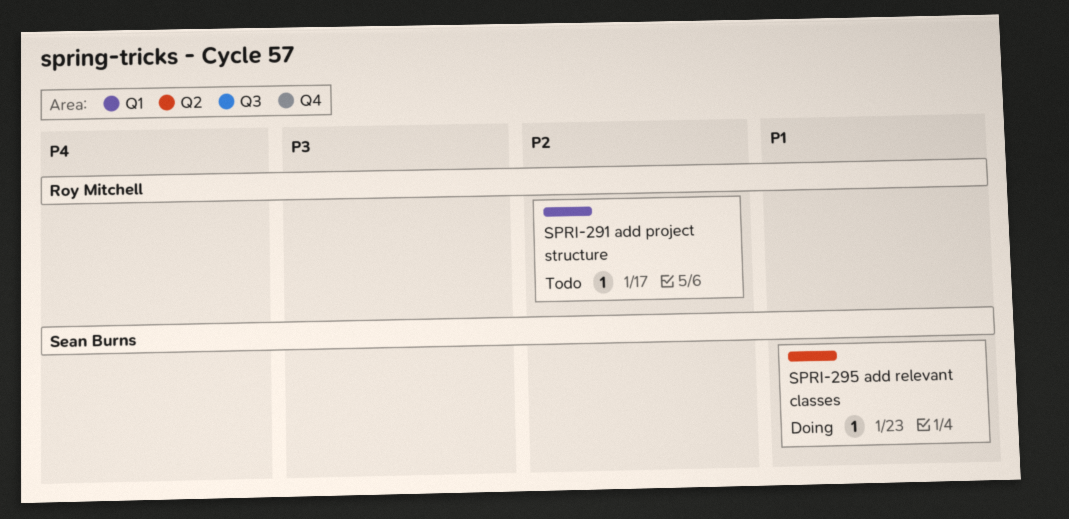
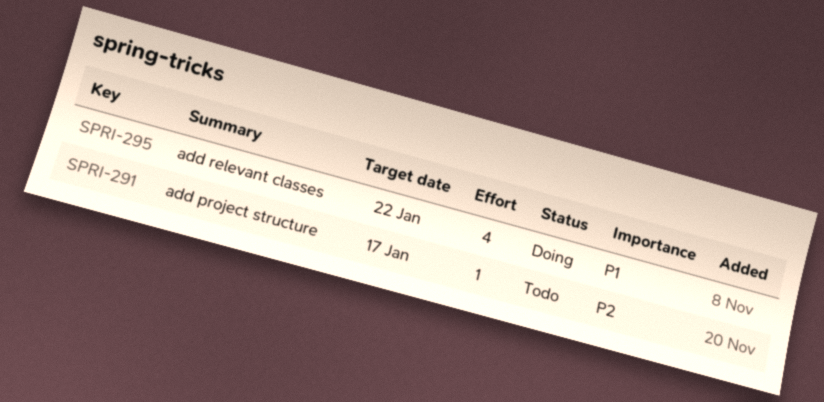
SPRI-295, estimate: 1 -> 4
SPRI-295, due: Jan 23 -> Jan 22

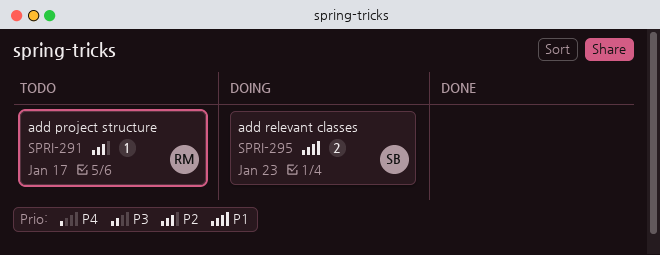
SPRI-295, estimate: 4 -> 2
SPRI-295, due: Jan 22 -> Jan 23

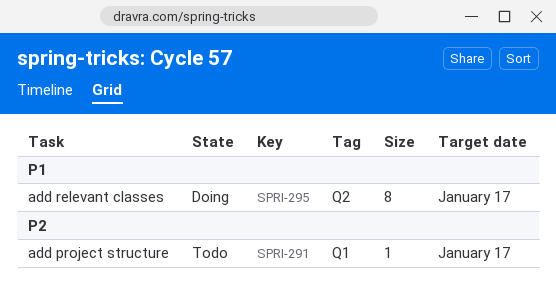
SPRI-295, estimate: 2 -> 8
SPRI-295, due: Jan 23 -> Jan 17

